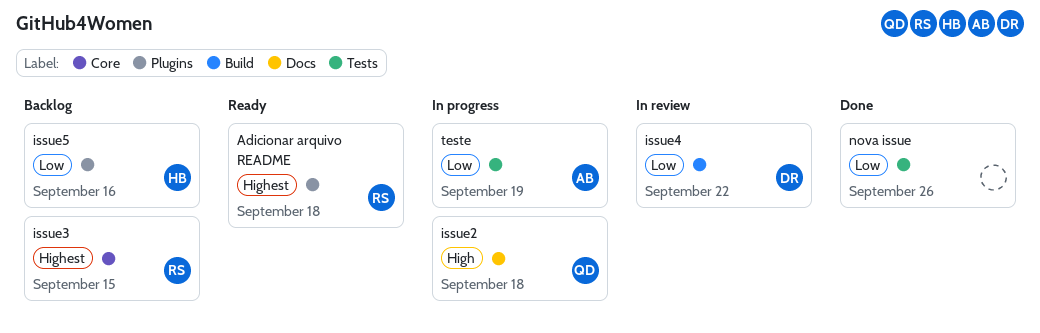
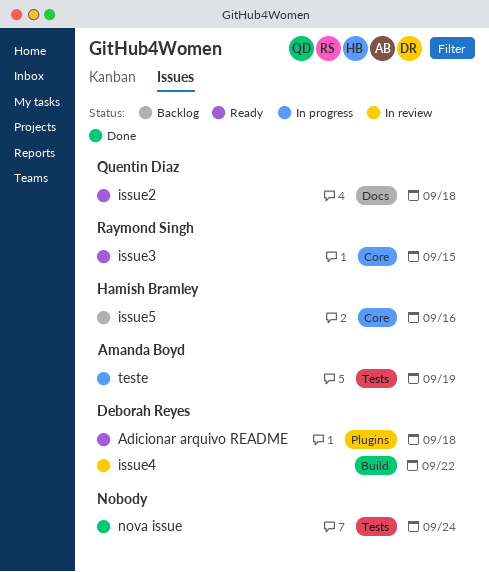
Adicionar arquivo README, owner: Raymond Singh -> Deborah Reyes
issue2, status: In progress -> Ready
issue3, status: Backlog -> Ready
issue5, label: Plugins -> Core
nova issue, due: Sep 26 -> Sep 24

